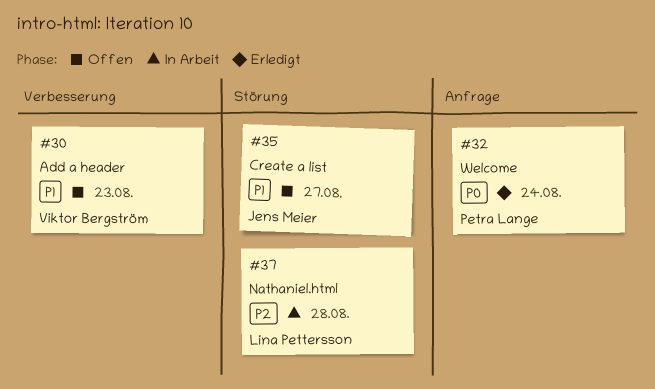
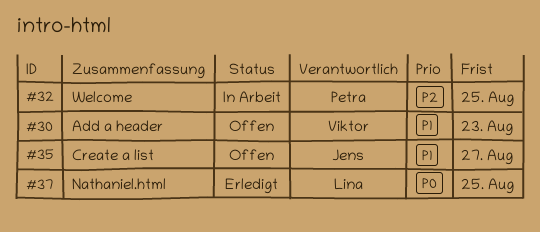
#32, status: Erledigt -> In Arbeit
#32, priority: P0 -> P2
#32, due: Aug 24 -> Aug 25
#37, status: In Arbeit -> Erledigt
#37, priority: P2 -> P0
#37, due: Aug 28 -> Aug 25

